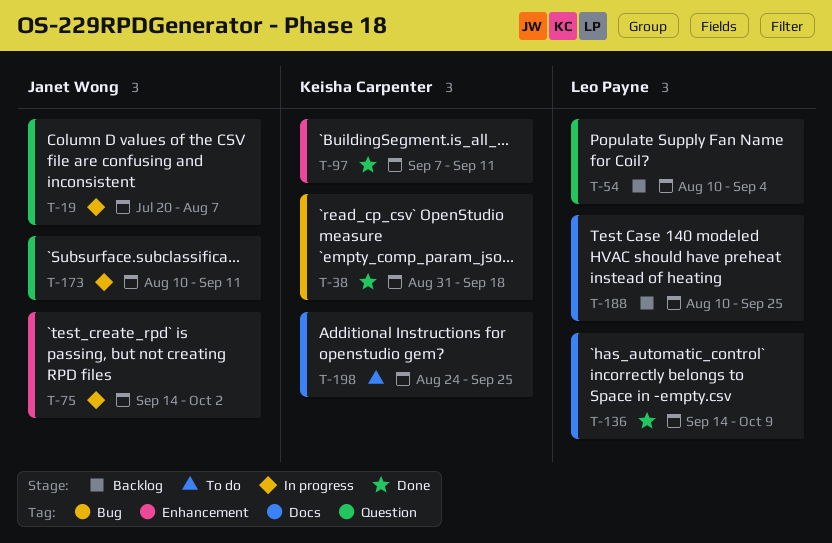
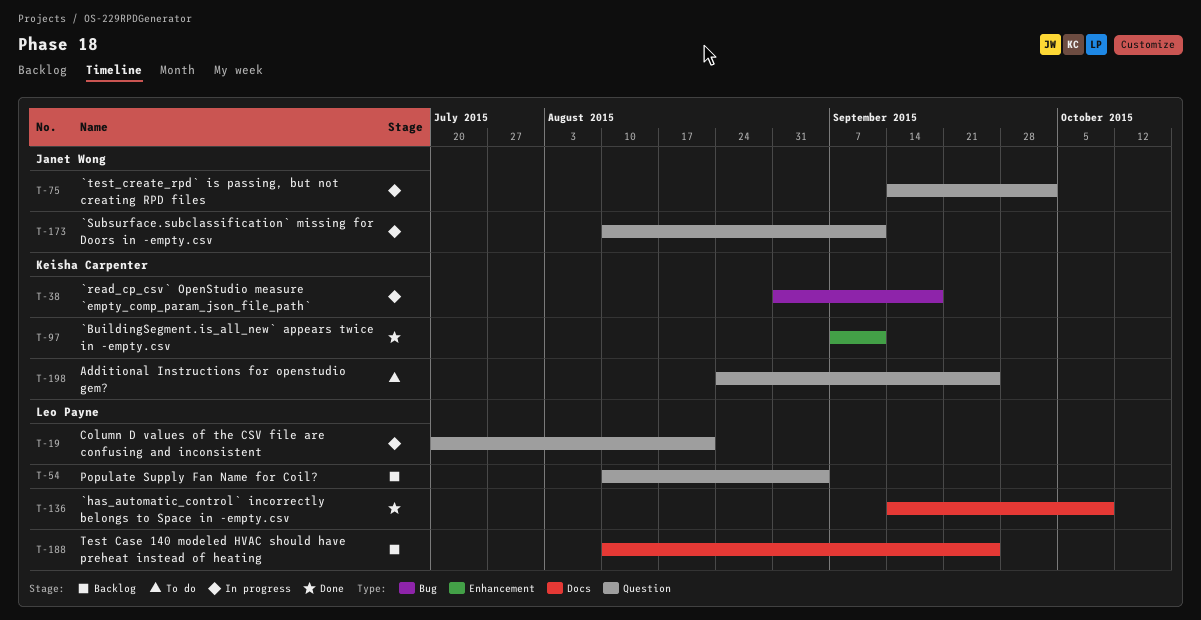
T-19, owner: Janet Wong -> Leo Payne
T-19, due: Aug 7 -> Aug 21
T-38, status: Done -> In progress
T-75, label: Enhancement -> Question
T-198, label: Docs -> Question

